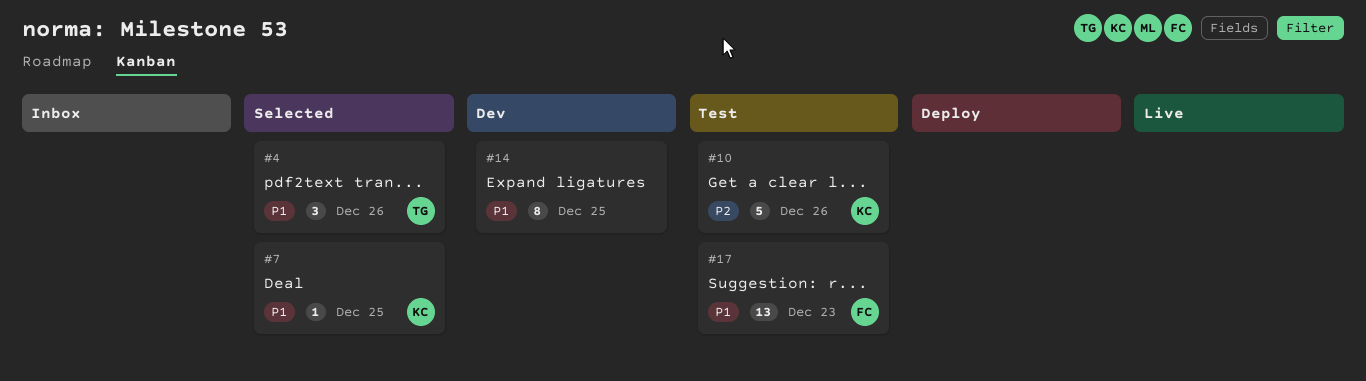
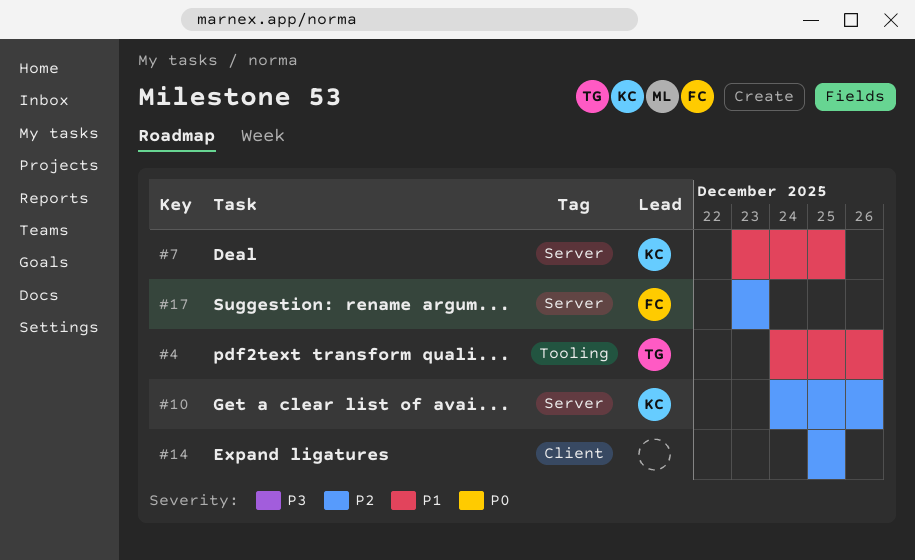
#14, priority: P1 -> P2
#17, priority: P1 -> P2

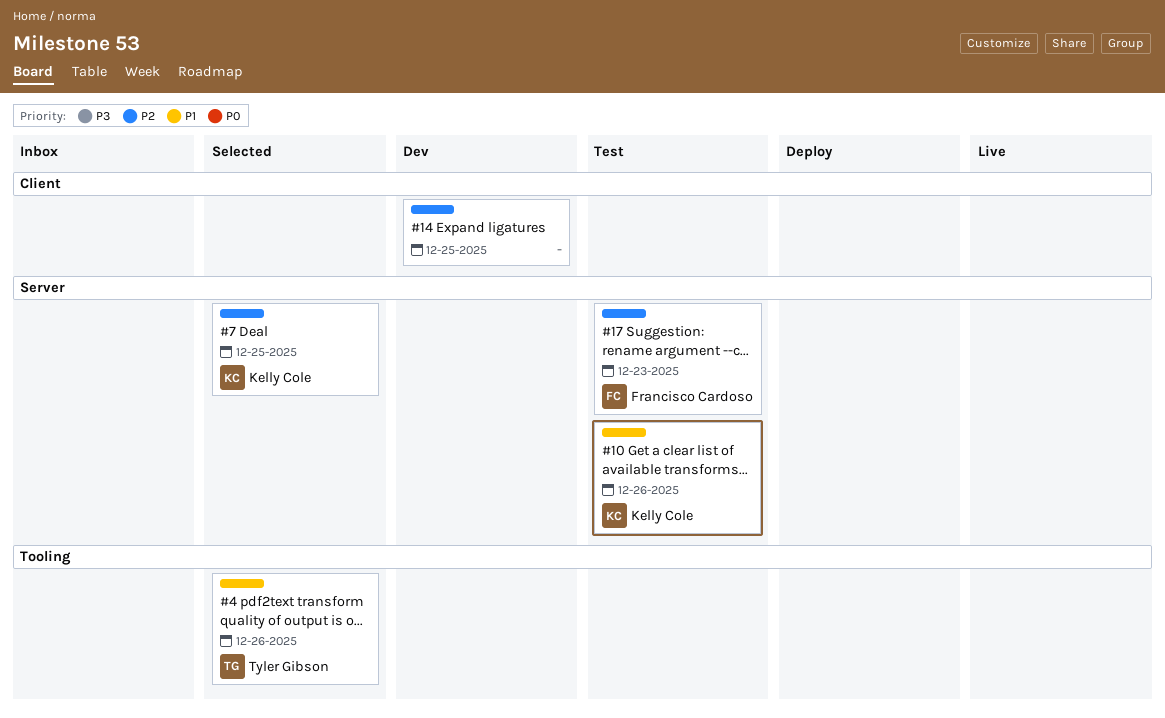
#7, priority: P1 -> P2
#10, priority: P2 -> P1

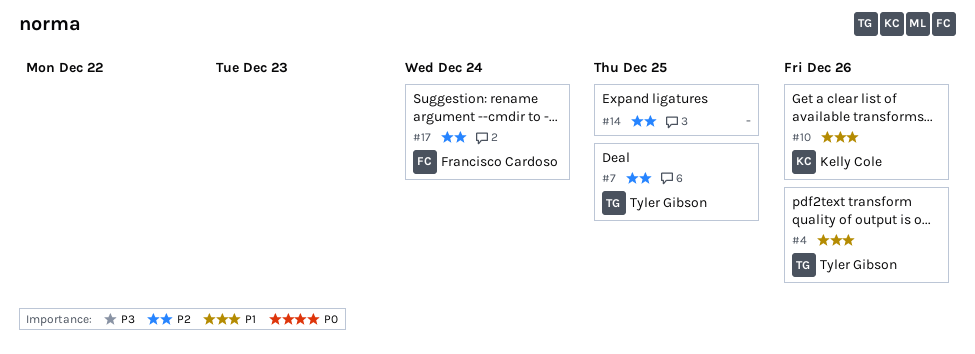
#7, owner: Kelly Cole -> Tyler Gibson
#17, due: Dec 23 -> Dec 24

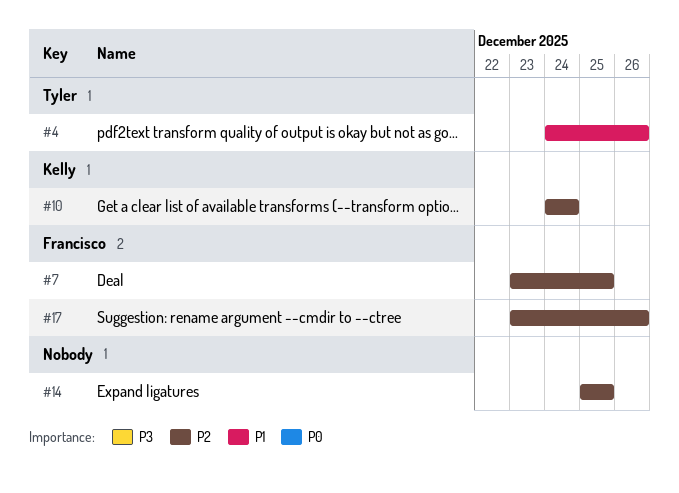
#7, owner: Tyler Gibson -> Francisco Cardoso
#10, priority: P1 -> P2
#10, due: Dec 26 -> Dec 24
#17, due: Dec 24 -> Dec 26

